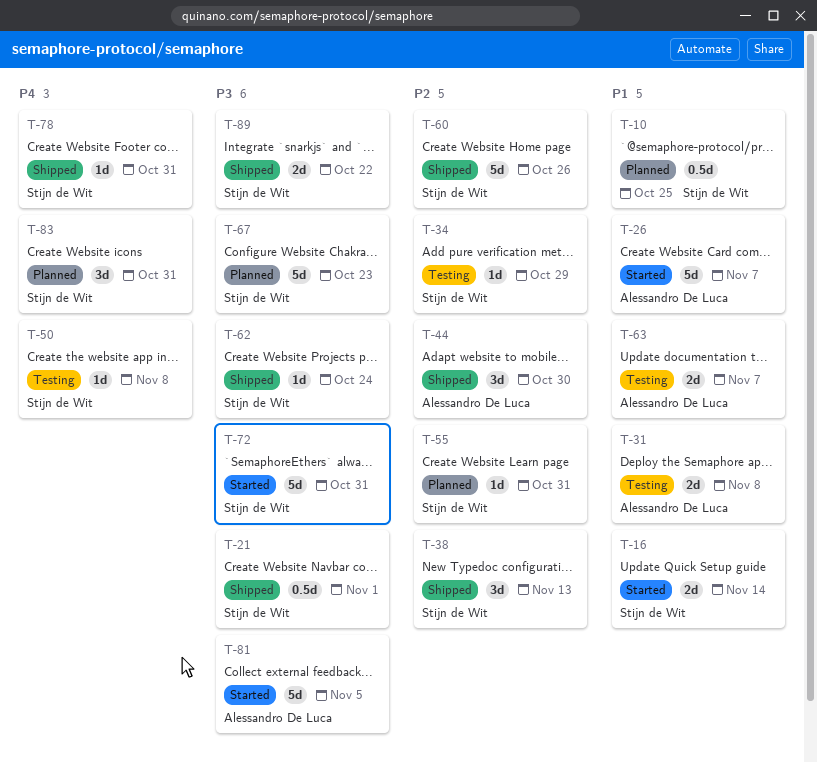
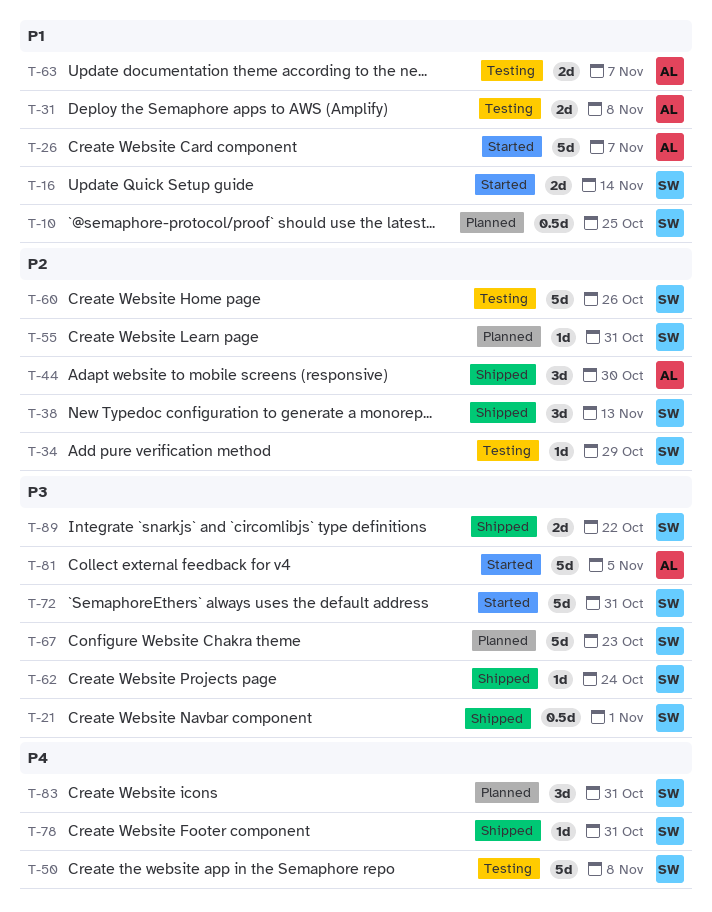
T-50, estimate: 1d -> 5d
T-60, status: Shipped -> Testing

